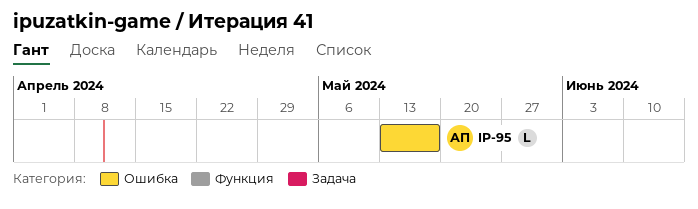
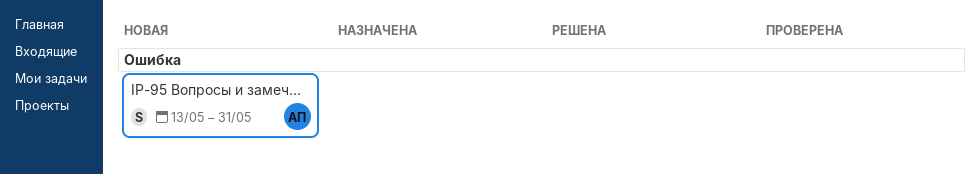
IP-95, estimate: L -> S
IP-95, due: May 17 -> May 31

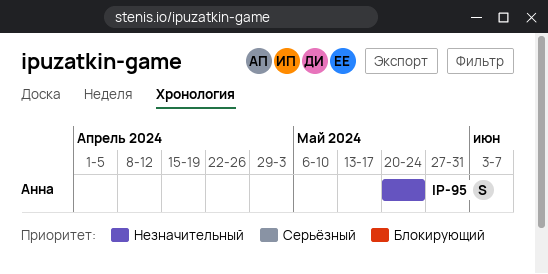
IP-95, start: May 13 -> May 20
IP-95, due: May 31 -> May 24

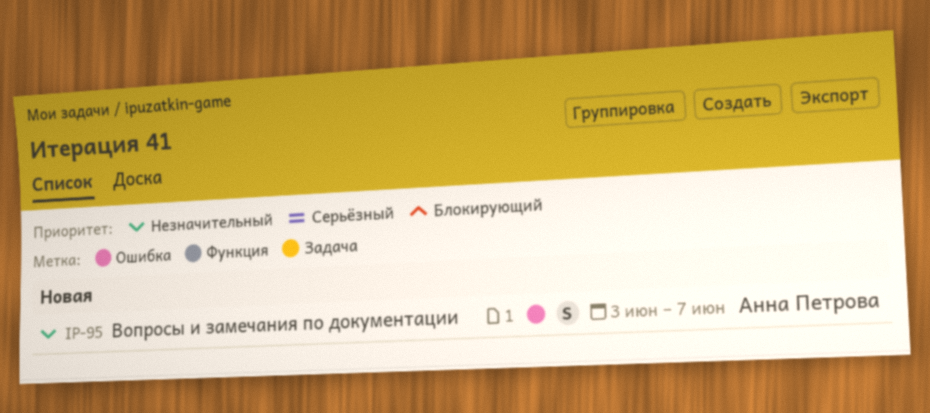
IP-95, start: May 20 -> Jun 3
IP-95, due: May 24 -> Jun 7

